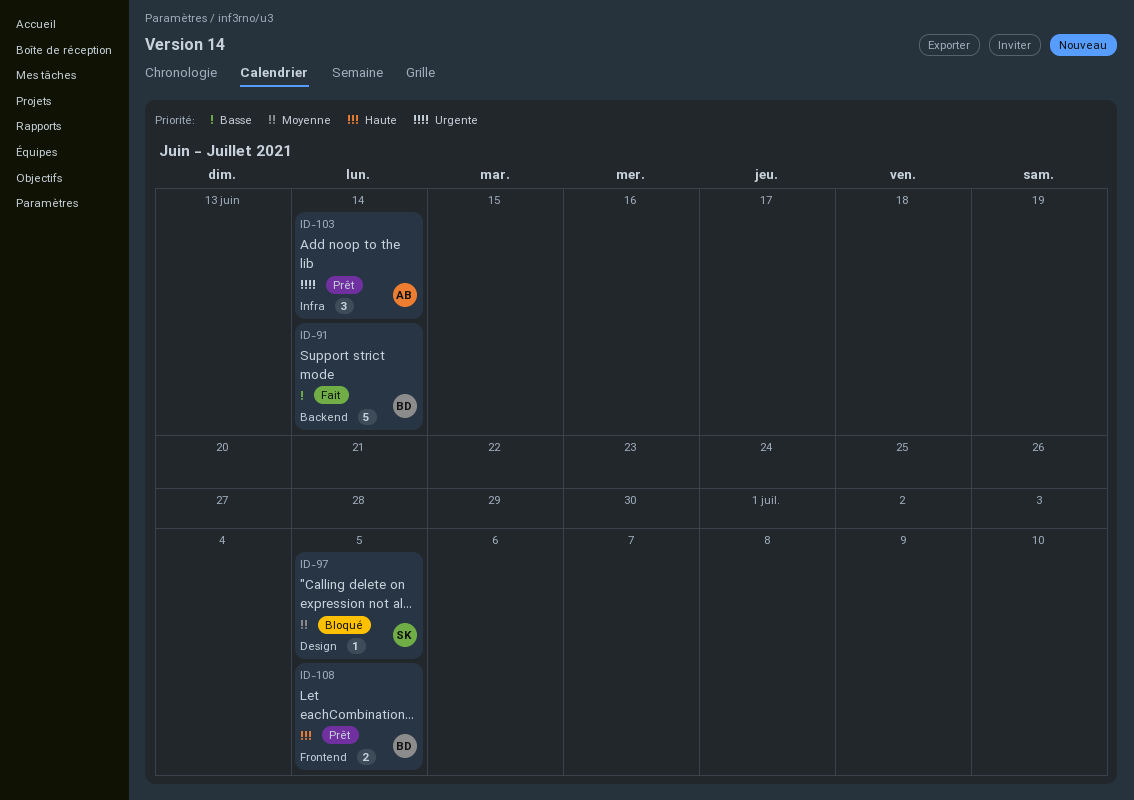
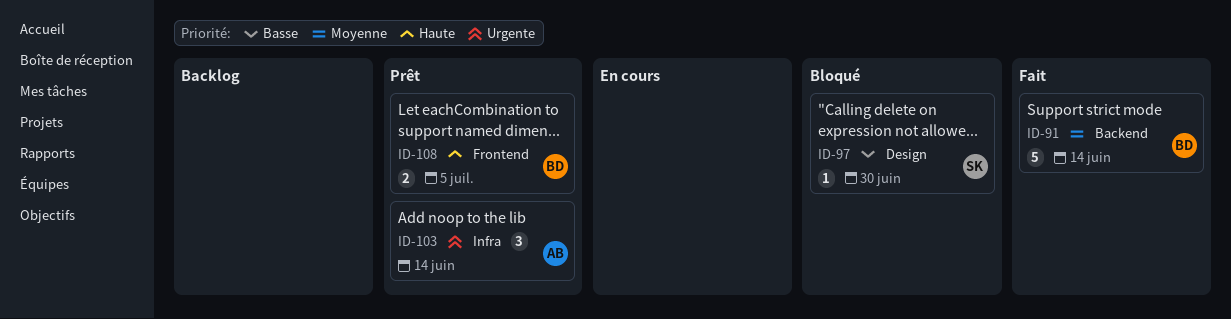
ID-91, priority: Basse -> Moyenne
ID-97, priority: Moyenne -> Basse
ID-97, due: Jul 5 -> Jun 30

